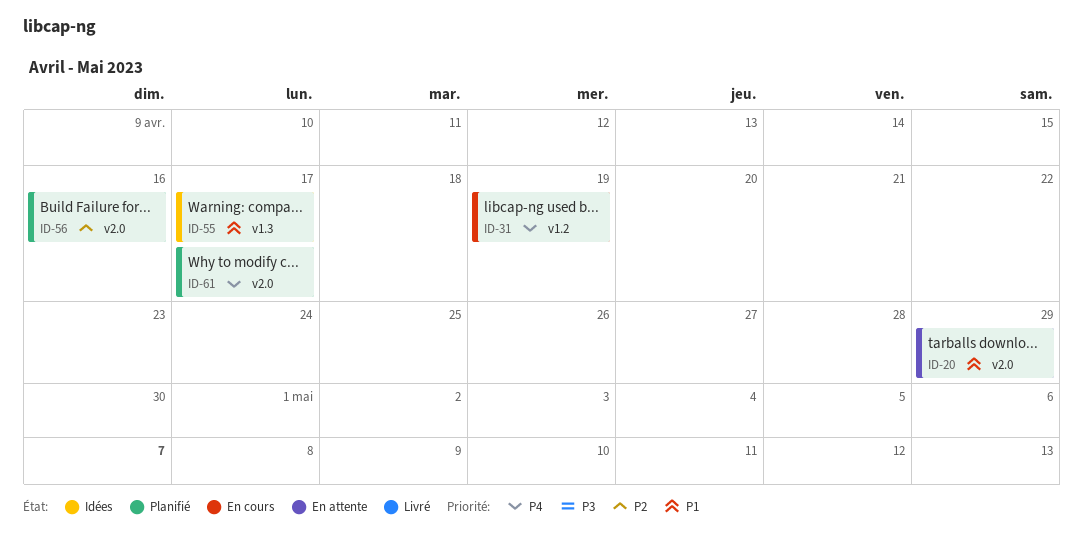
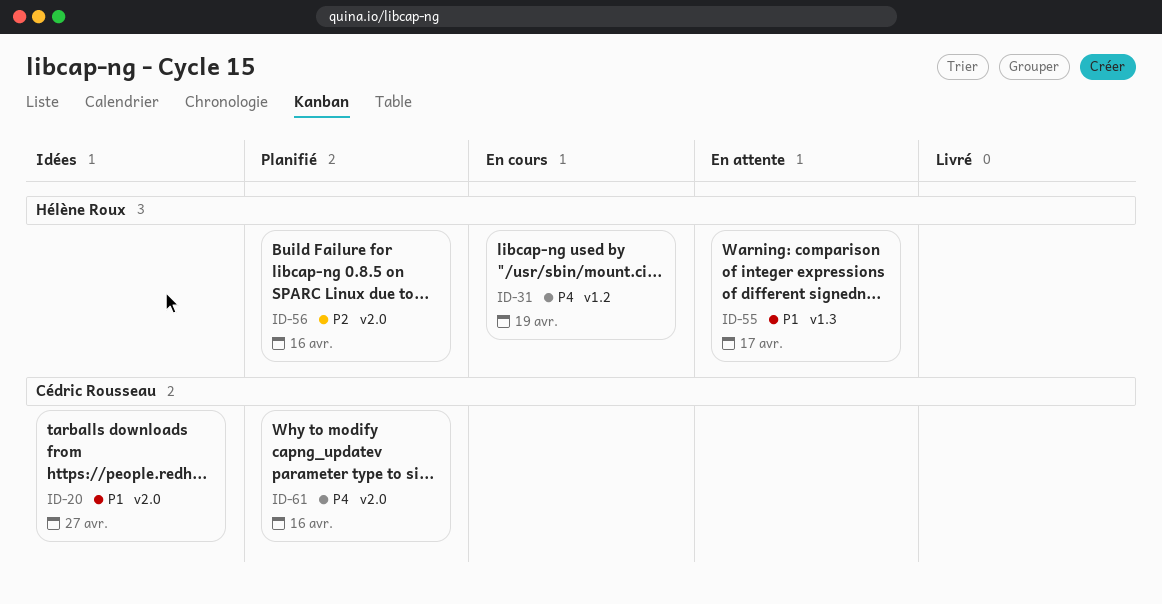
ID-20, status: En attente -> Idées
ID-20, due: Apr 29 -> Apr 27
ID-55, status: Idées -> En attente
ID-61, due: Apr 17 -> Apr 16

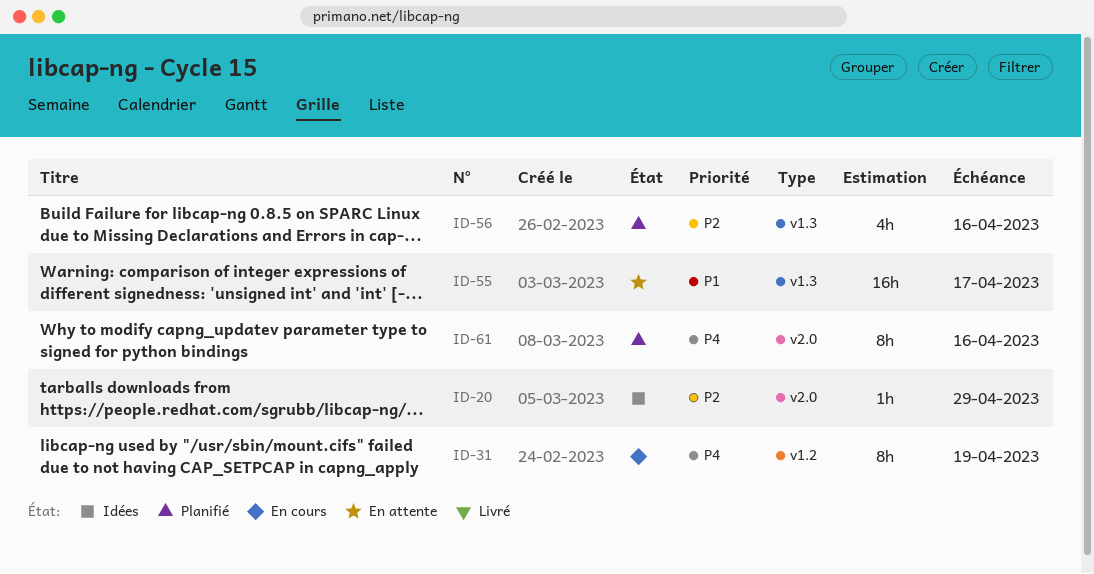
ID-20, priority: P1 -> P2
ID-20, due: Apr 27 -> Apr 29
ID-56, label: v2.0 -> v1.3

